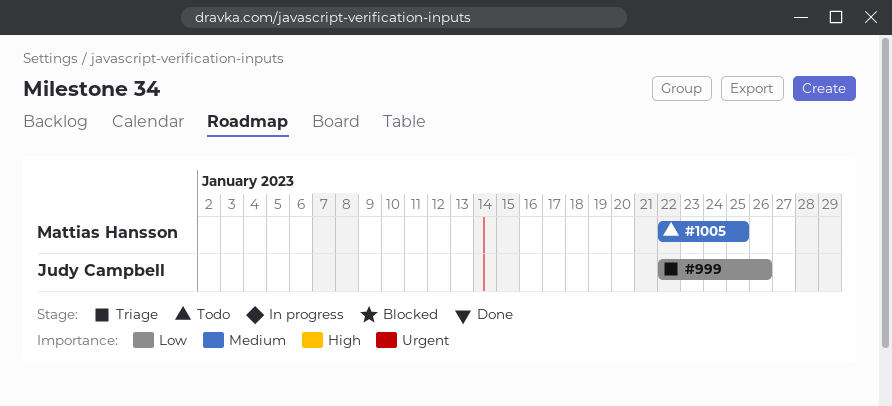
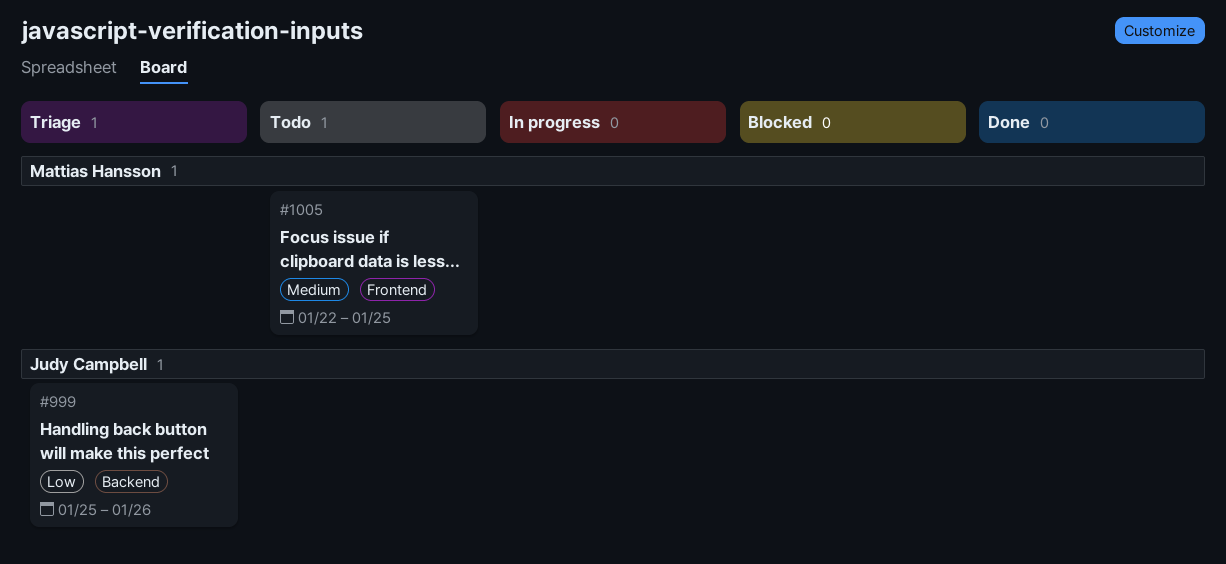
#999, start: Jan 22 -> Jan 25

